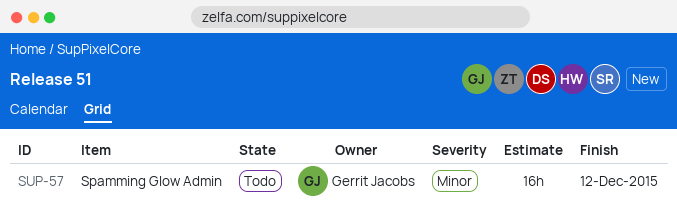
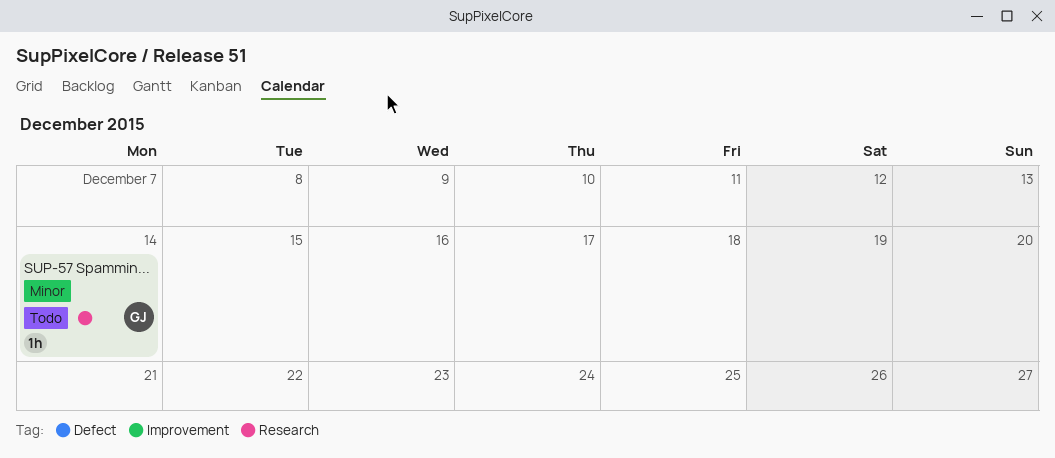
SUP-57, estimate: 16h -> 1h
SUP-57, due: Dec 12 -> Dec 14

